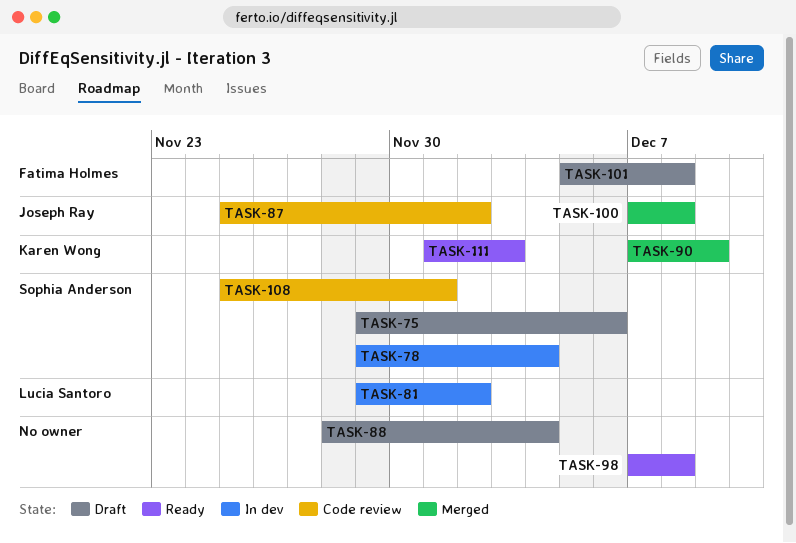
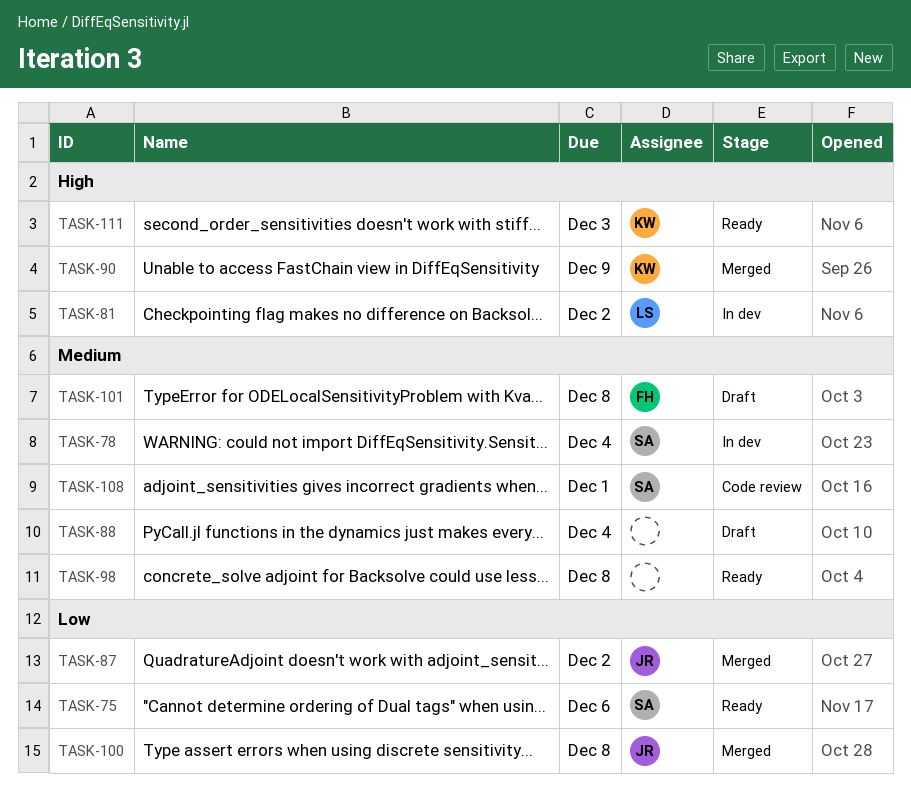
TASK-75, status: Draft -> Ready
TASK-87, status: Code review -> Merged

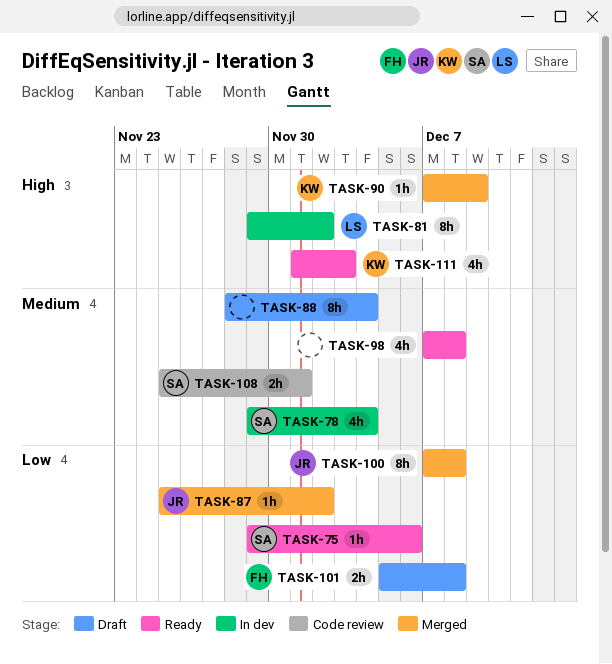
TASK-101, priority: Medium -> Low

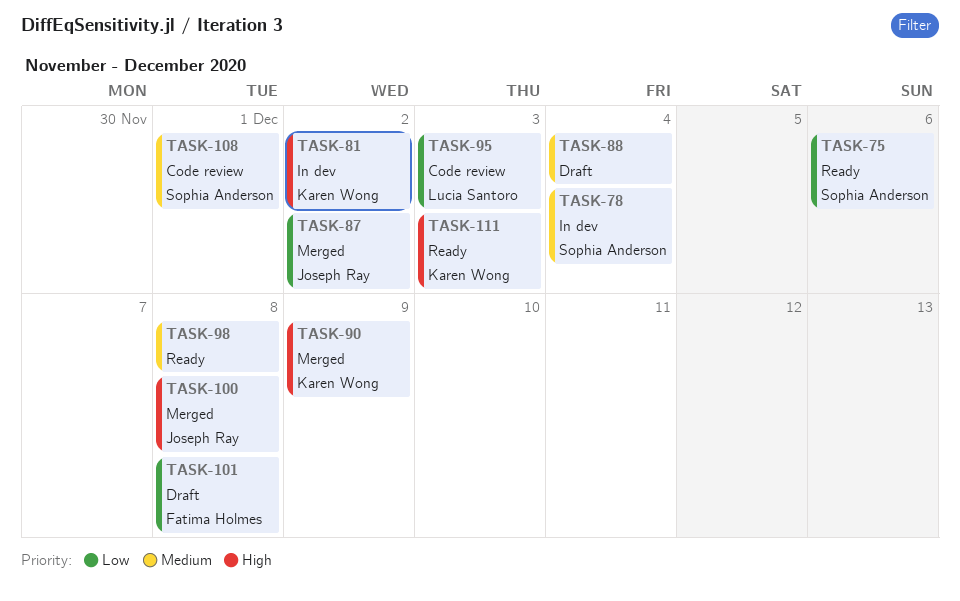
TASK-81, owner: Lucia Santoro -> Karen Wong
TASK-95: none -> present
TASK-100, priority: Low -> High

